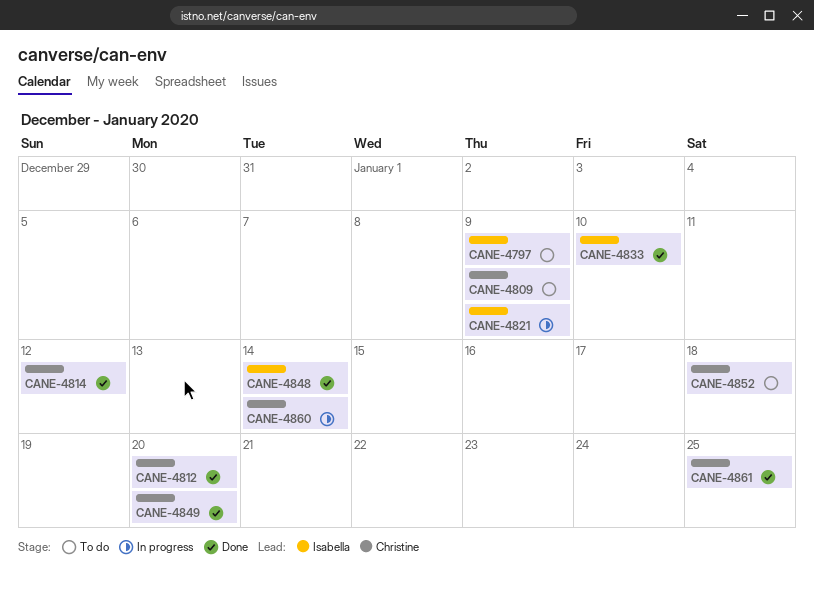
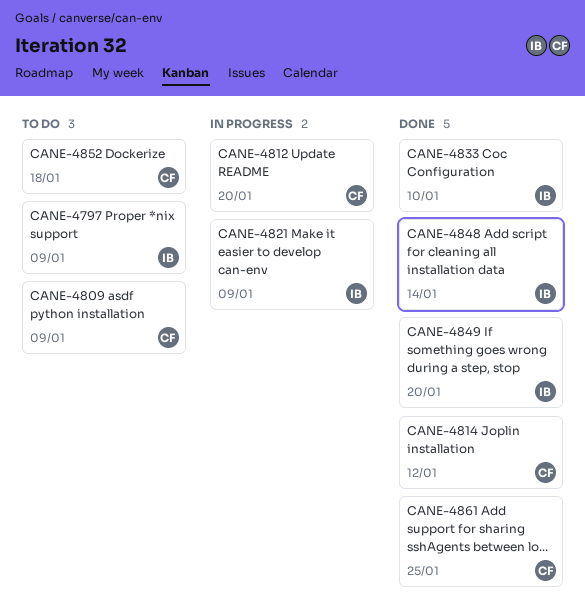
CANE-4812, status: Done -> In progress
CANE-4849, owner: Christine -> Isabella
CANE-4860: present -> none

